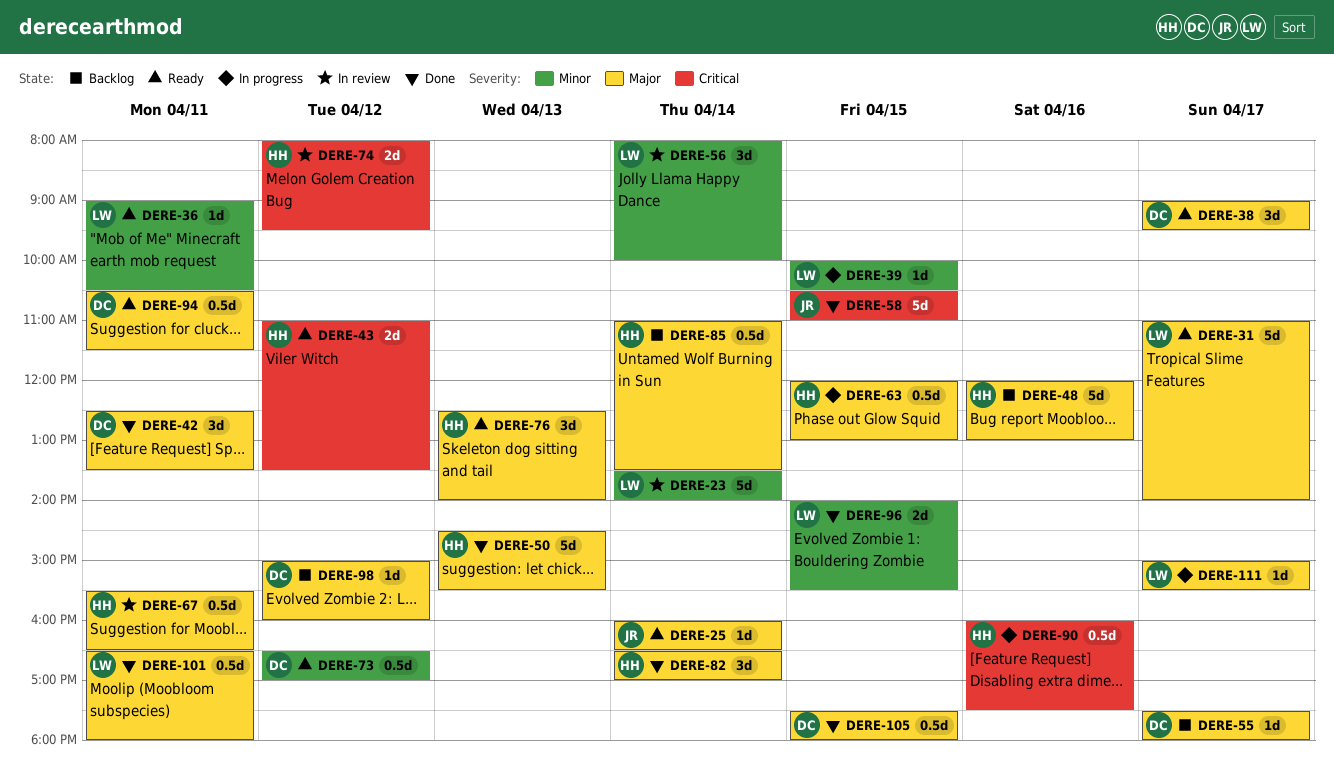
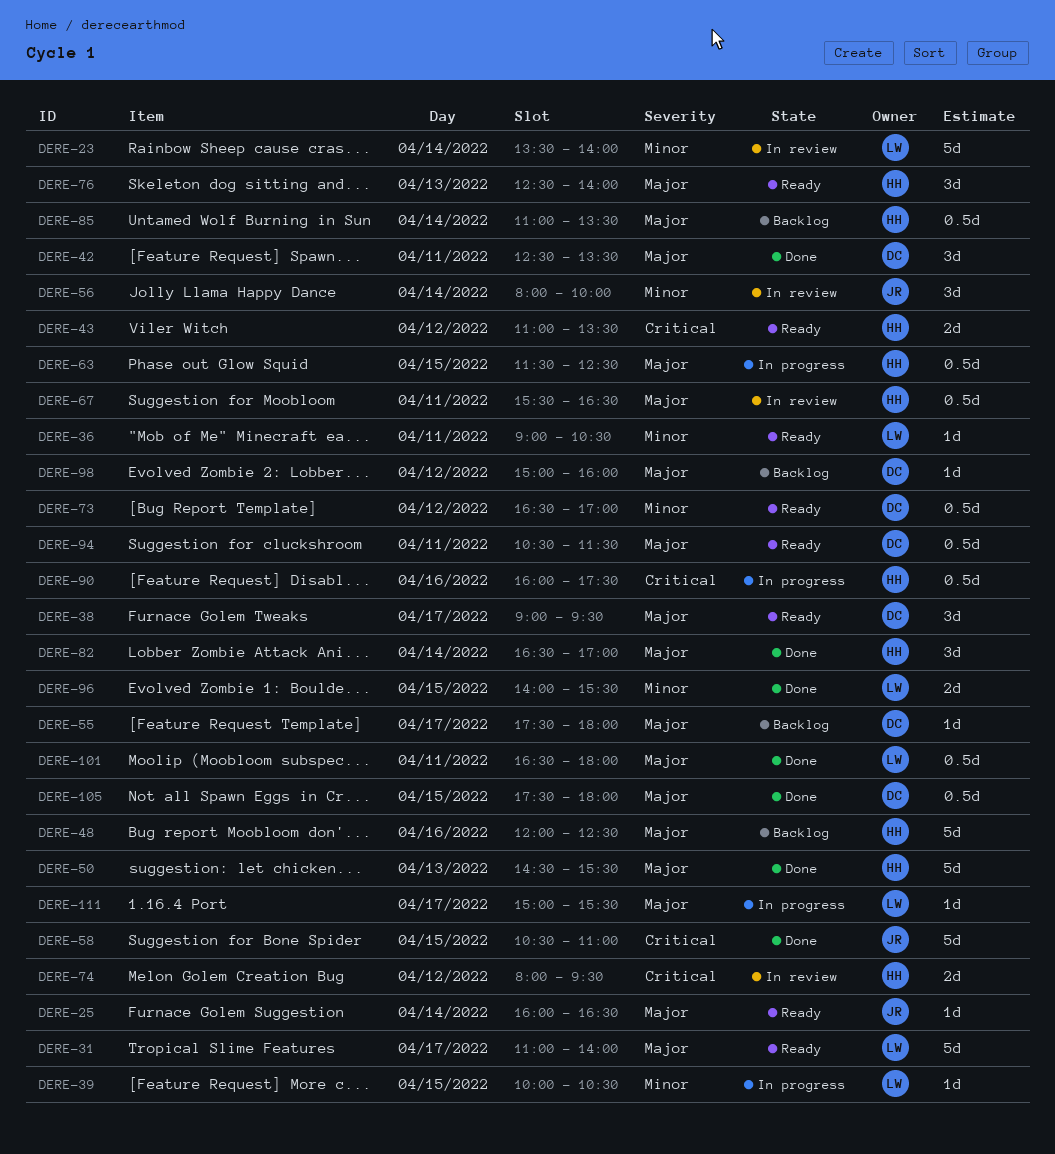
DERE-48, ends: 13:00 -> 12:30
DERE-56, owner: LW -> JR
DERE-63, begins: 12:00 -> 11:30
DERE-63, ends: 13:00 -> 12:30

